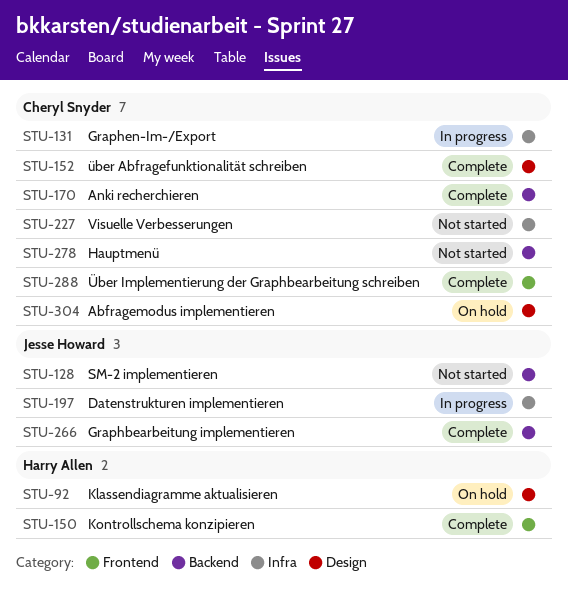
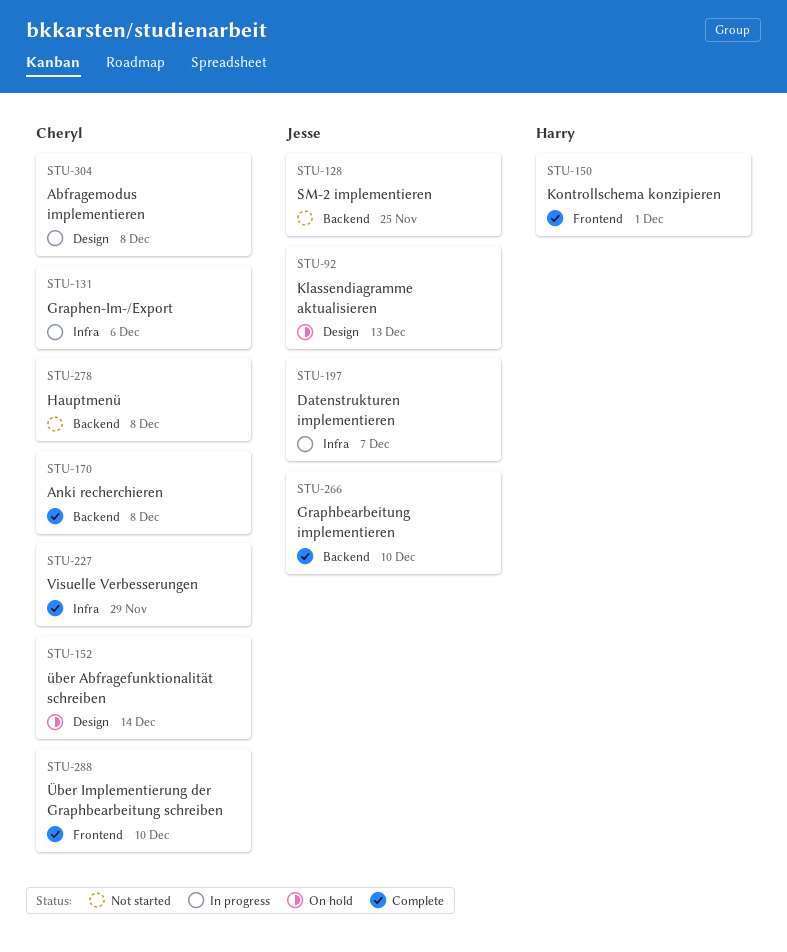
STU-92, owner: Harry Allen -> Jesse Howard
STU-152, status: Complete -> On hold
STU-227, status: Not started -> Complete
STU-304, status: On hold -> In progress

